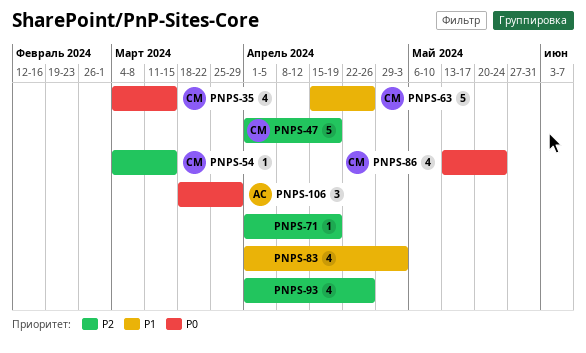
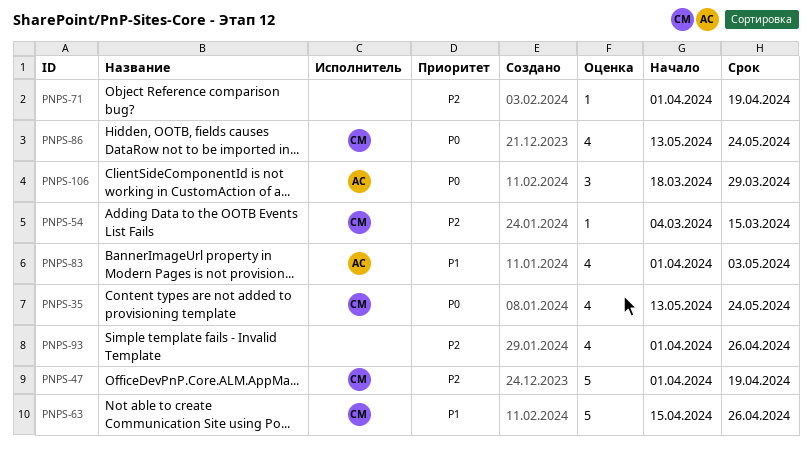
PNPS-35, start: Mar 4 -> May 13
PNPS-35, due: Mar 15 -> May 24
PNPS-83, owner: none -> АС

